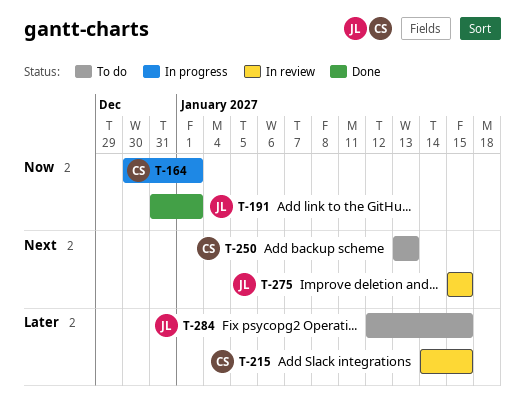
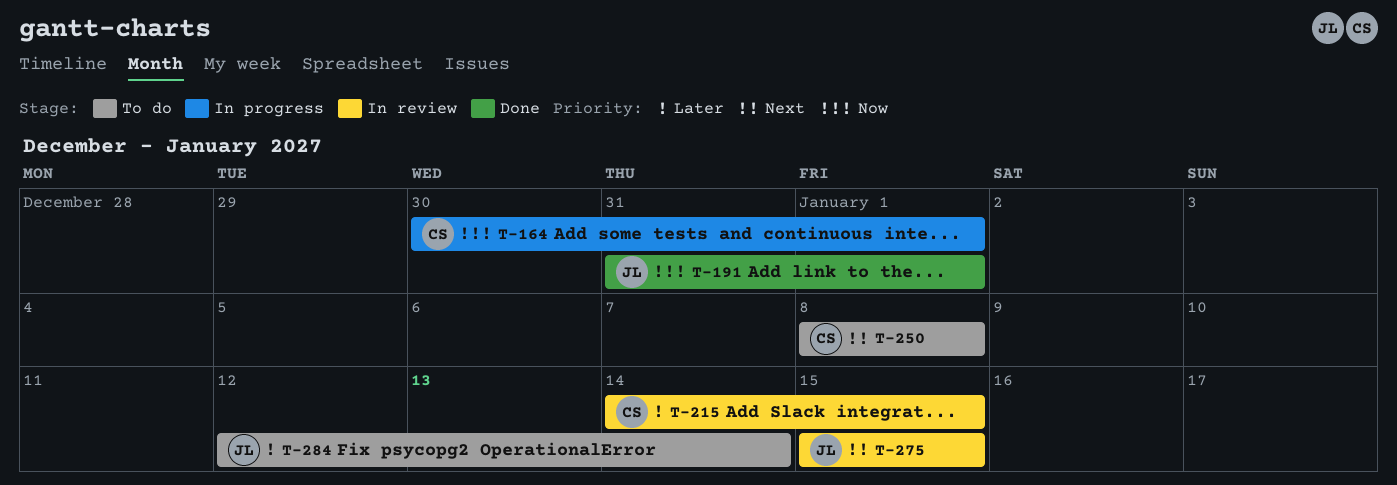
T-250, start: Jan 13 -> Jan 8
T-250, due: Jan 13 -> Jan 8
T-284, due: Jan 15 -> Jan 14

